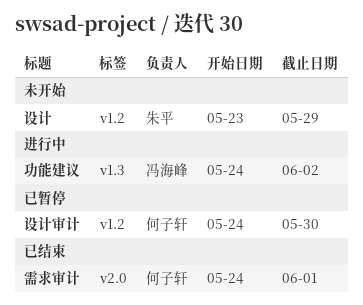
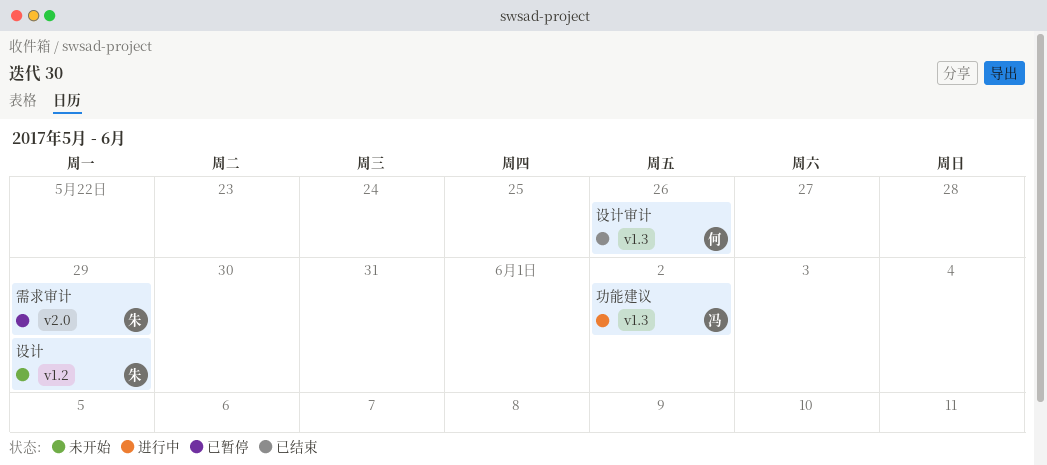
设计审计, status: 已暂停 -> 已结束
设计审计, label: v1.2 -> v1.3
设计审计, due: May 30 -> May 26
需求审计, status: 已结束 -> 已暂停
需求审计, owner: 何子轩 -> 朱平
需求审计, due: Jun 1 -> May 29

